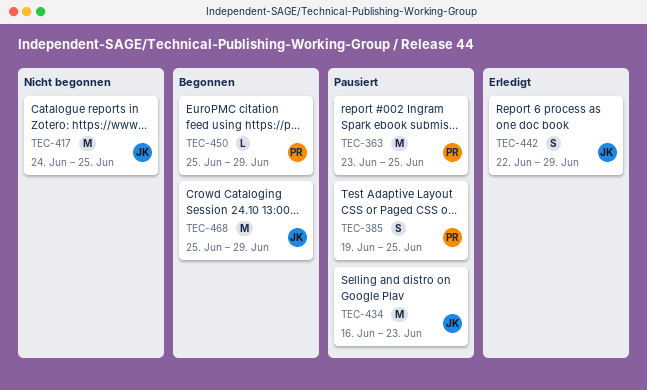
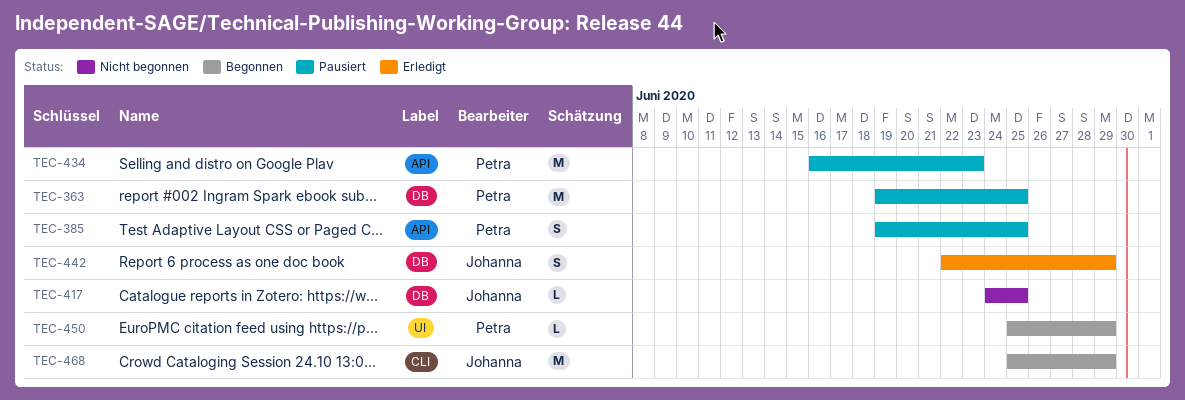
TEC-363, start: Jun 23 -> Jun 19
TEC-417, estimate: M -> L
TEC-434, owner: Johanna -> Petra

